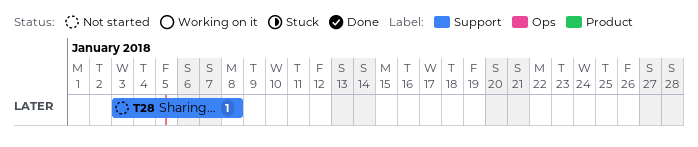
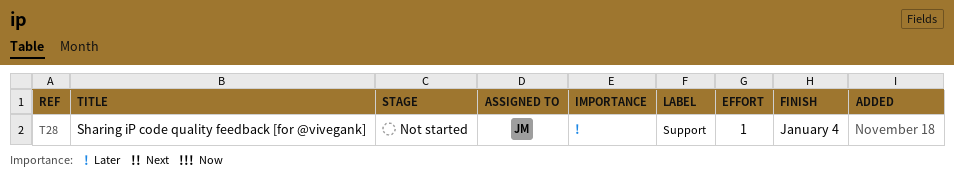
T28, due: Jan 8 -> Jan 4

